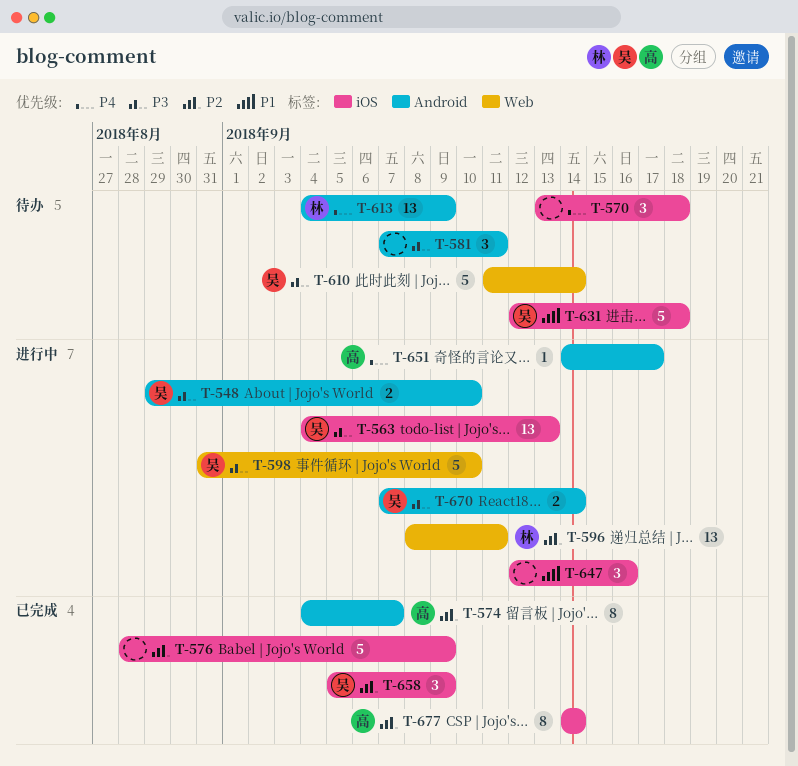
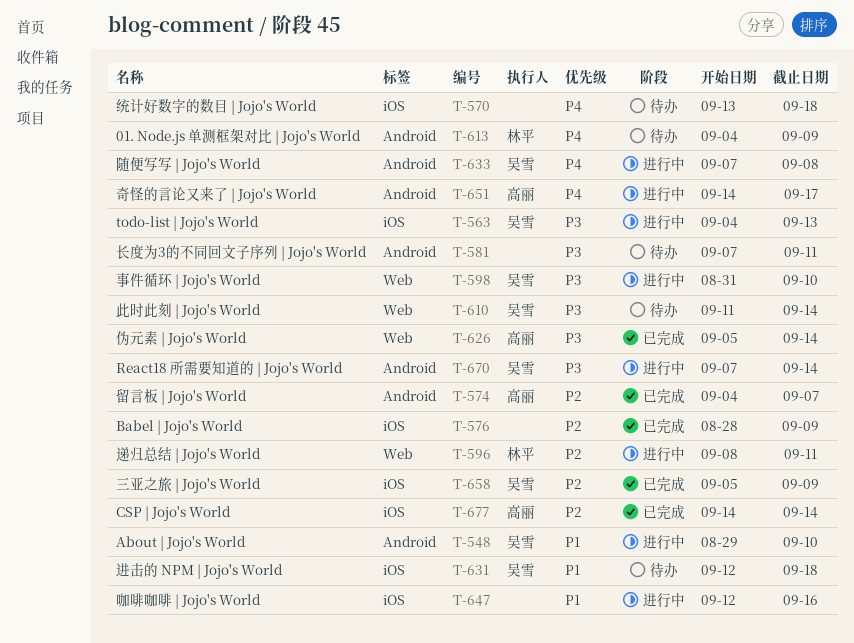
T-548, priority: P3 -> P1
T-626: none -> present
T-633: none -> present

